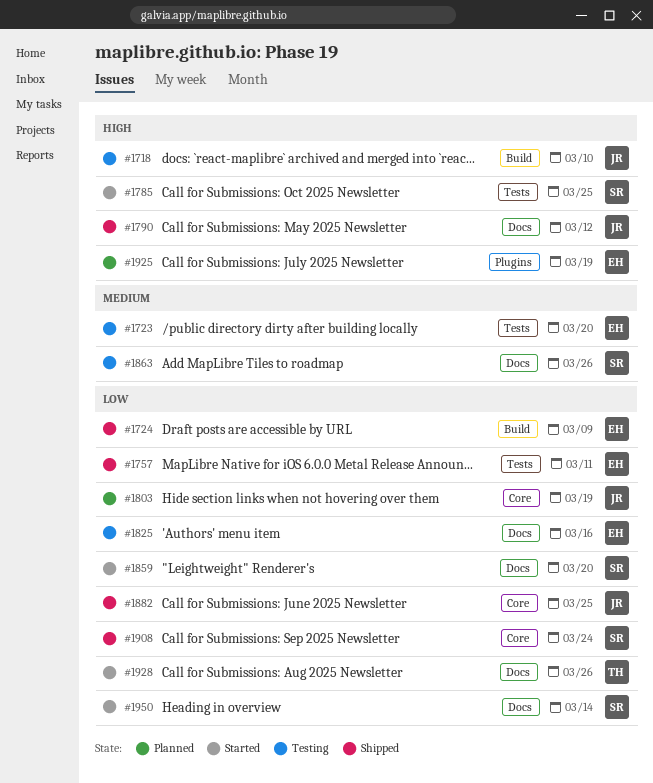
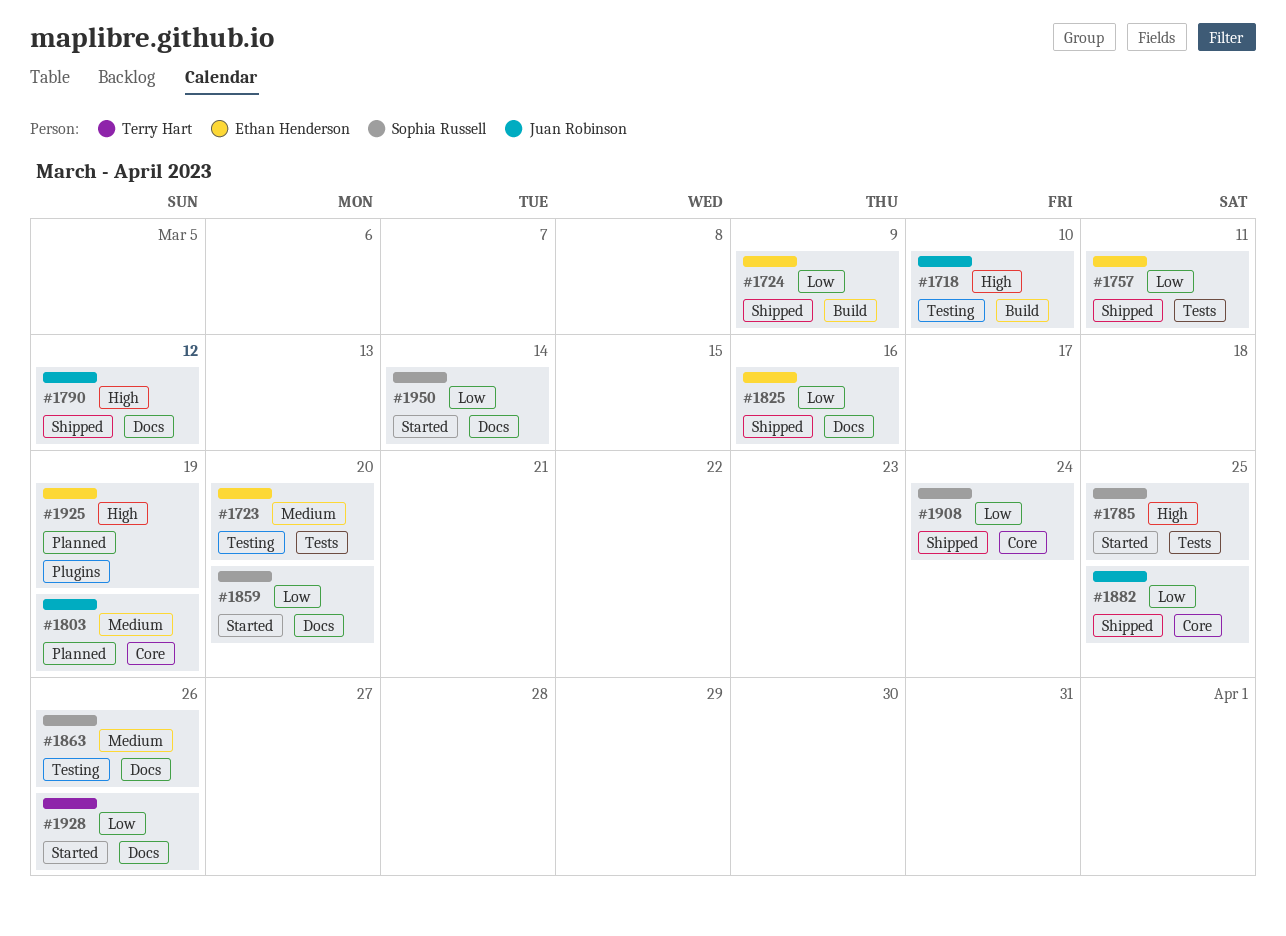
#1803, priority: Low -> Medium
#1825, status: Testing -> Shipped

